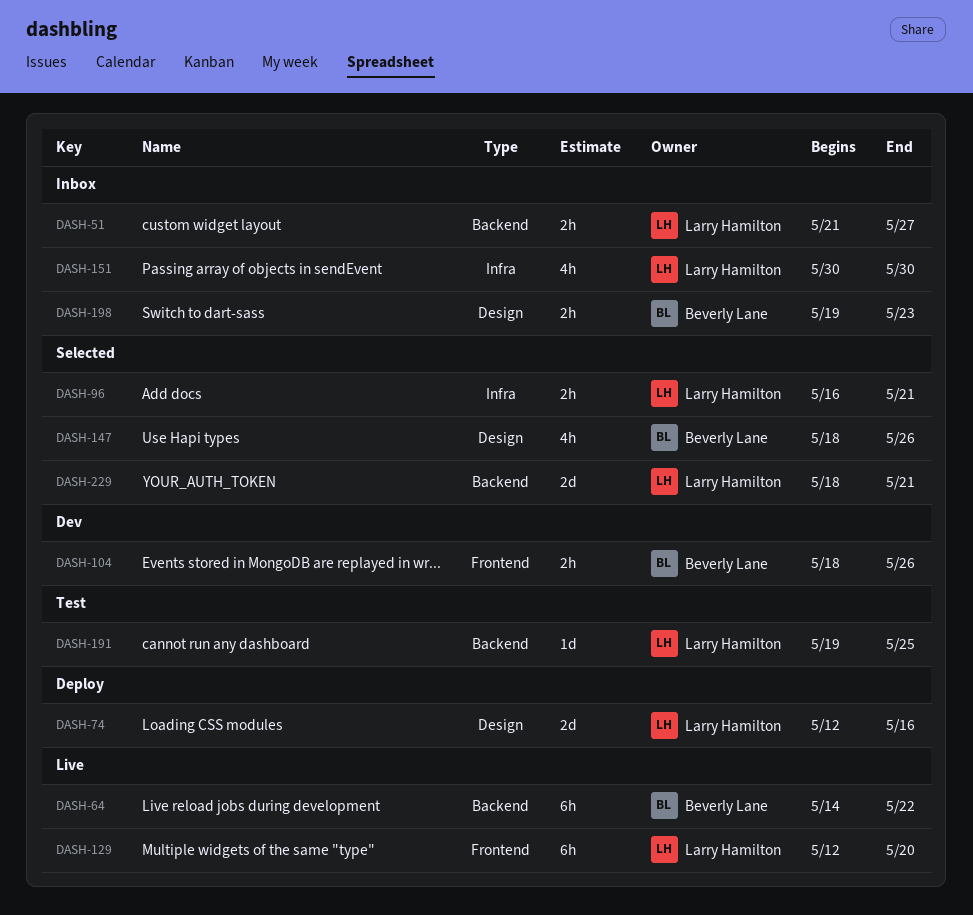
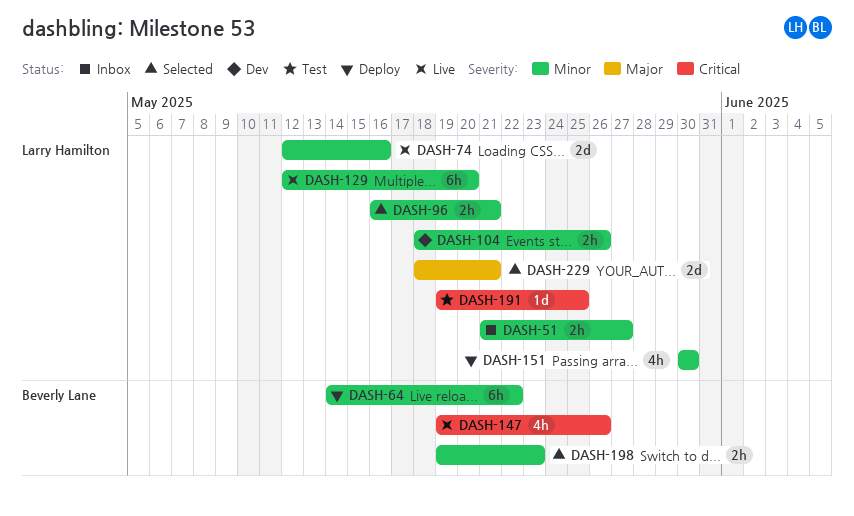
DASH-64, status: Live -> Deploy
DASH-74, status: Deploy -> Live
DASH-104, owner: Beverly Lane -> Larry Hamilton
DASH-147, status: Selected -> Live
DASH-147, start: May 18 -> May 19
DASH-151, status: Inbox -> Deploy
DASH-198, status: Inbox -> Selected

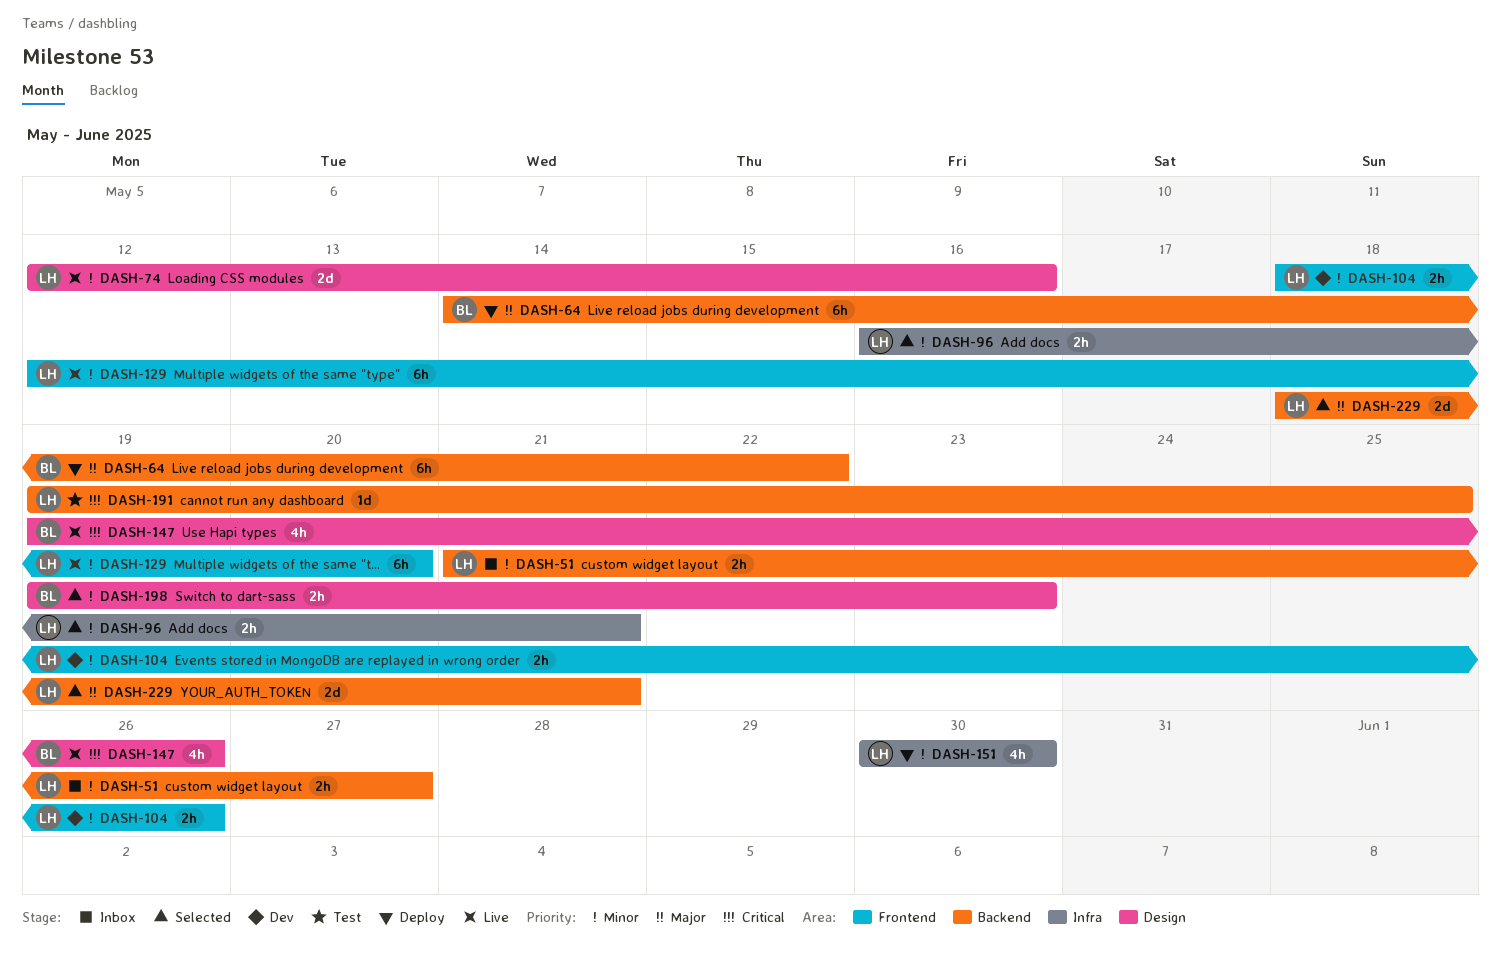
DASH-64, priority: Minor -> Major

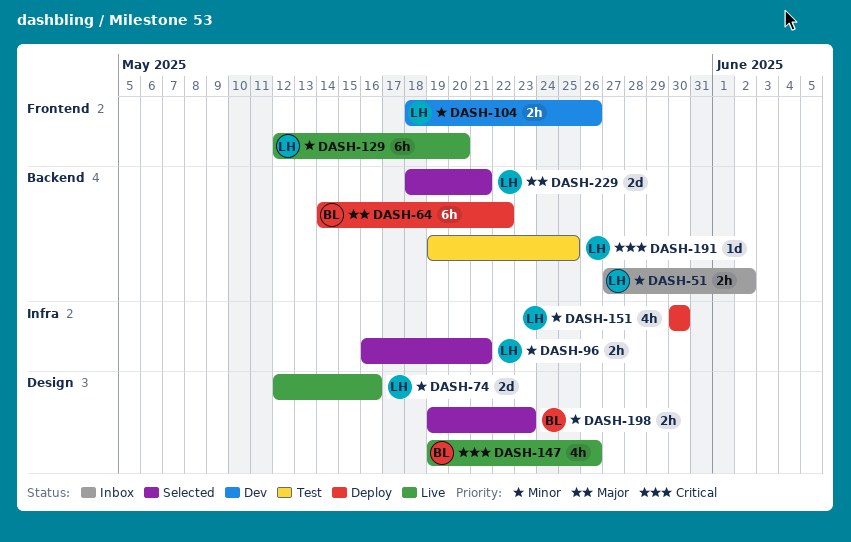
DASH-51, start: May 21 -> May 27
DASH-51, due: May 27 -> Jun 2

